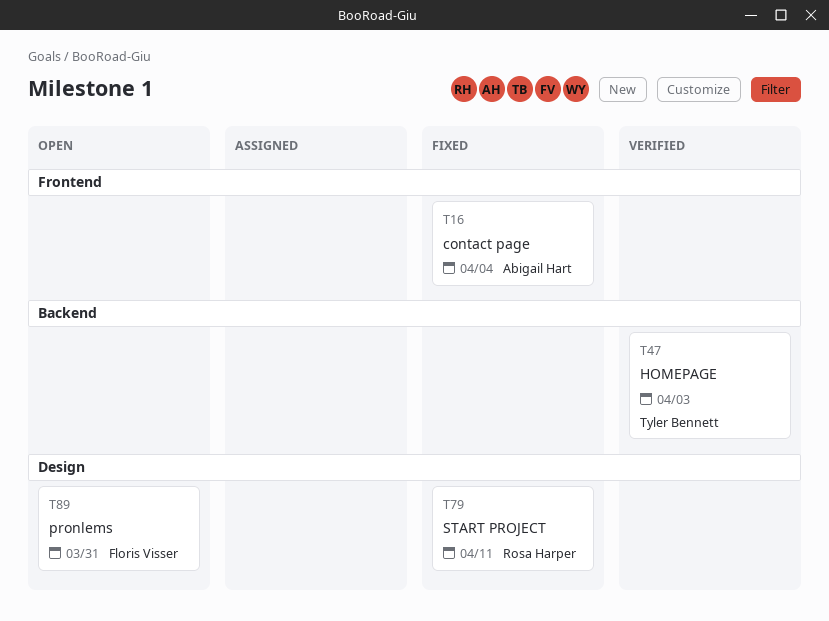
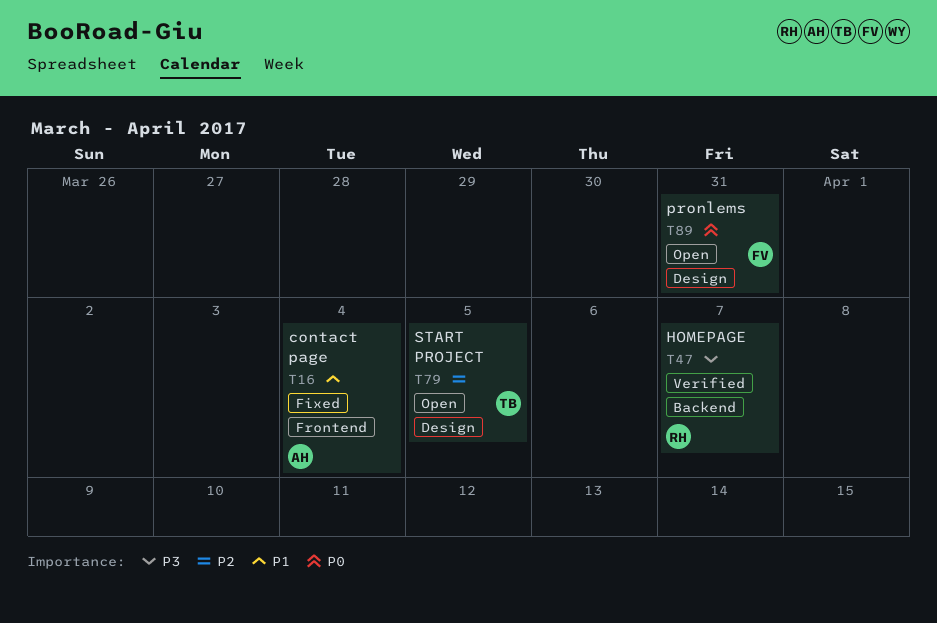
T47, owner: Tyler Bennett -> Rosa Harper
T47, due: Apr 3 -> Apr 7
T79, status: Fixed -> Open
T79, owner: Rosa Harper -> Tyler Bennett
T79, due: Apr 11 -> Apr 5

